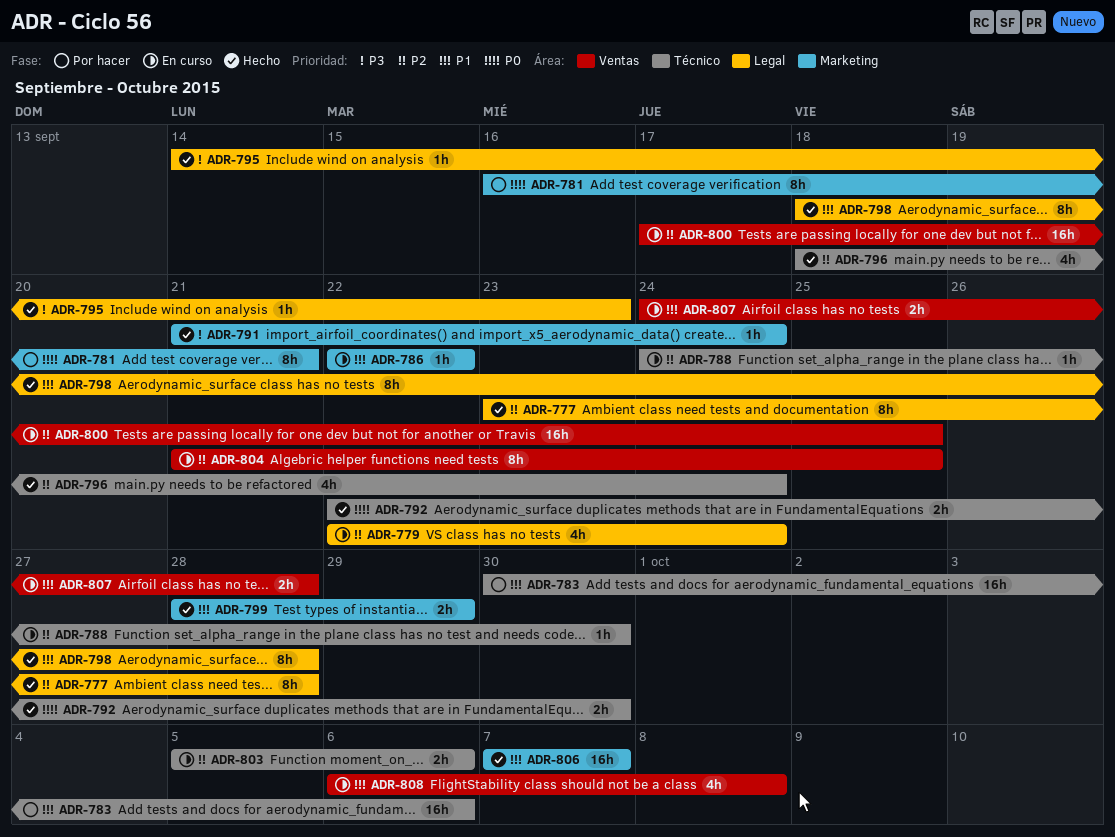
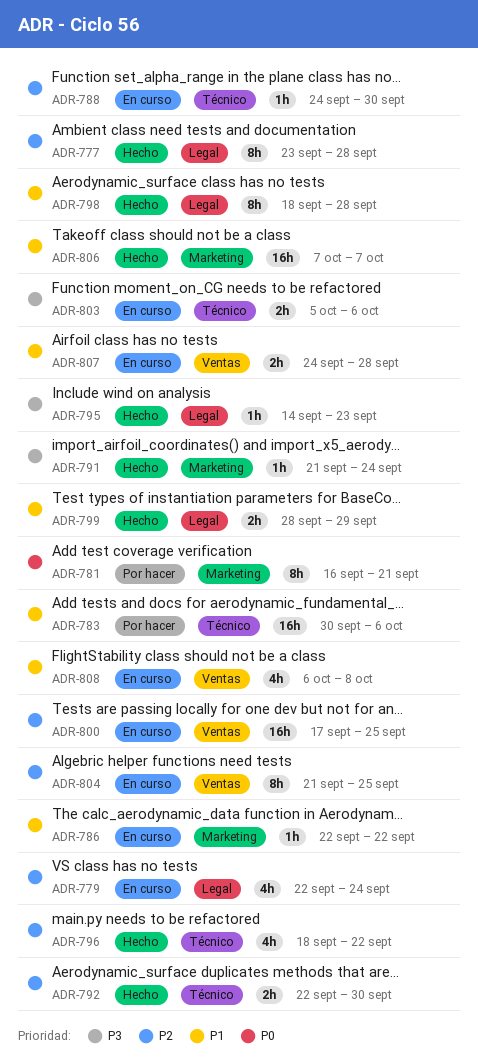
ADR-792, priority: P0 -> P2
ADR-796, due: Sep 24 -> Sep 22
ADR-799, label: Marketing -> Legal
ADR-803, priority: P2 -> P3

